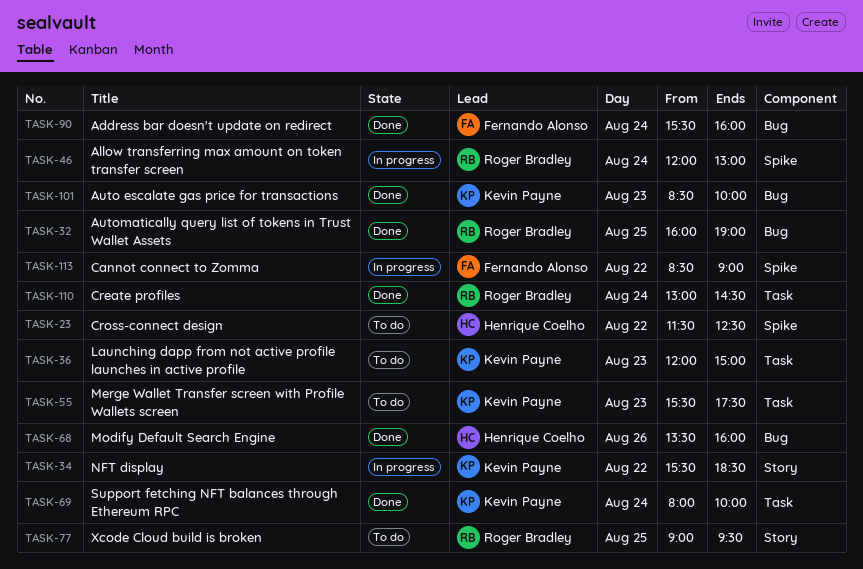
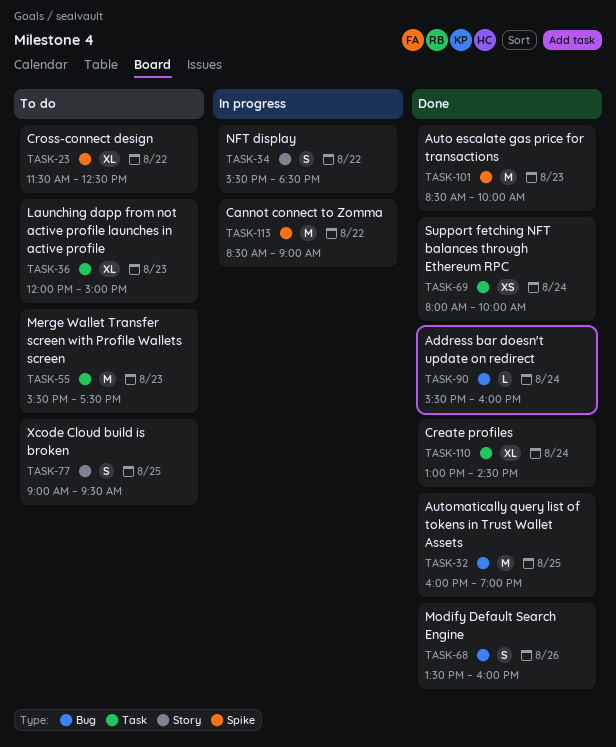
TASK-46: present -> none
TASK-101, label: Bug -> Spike

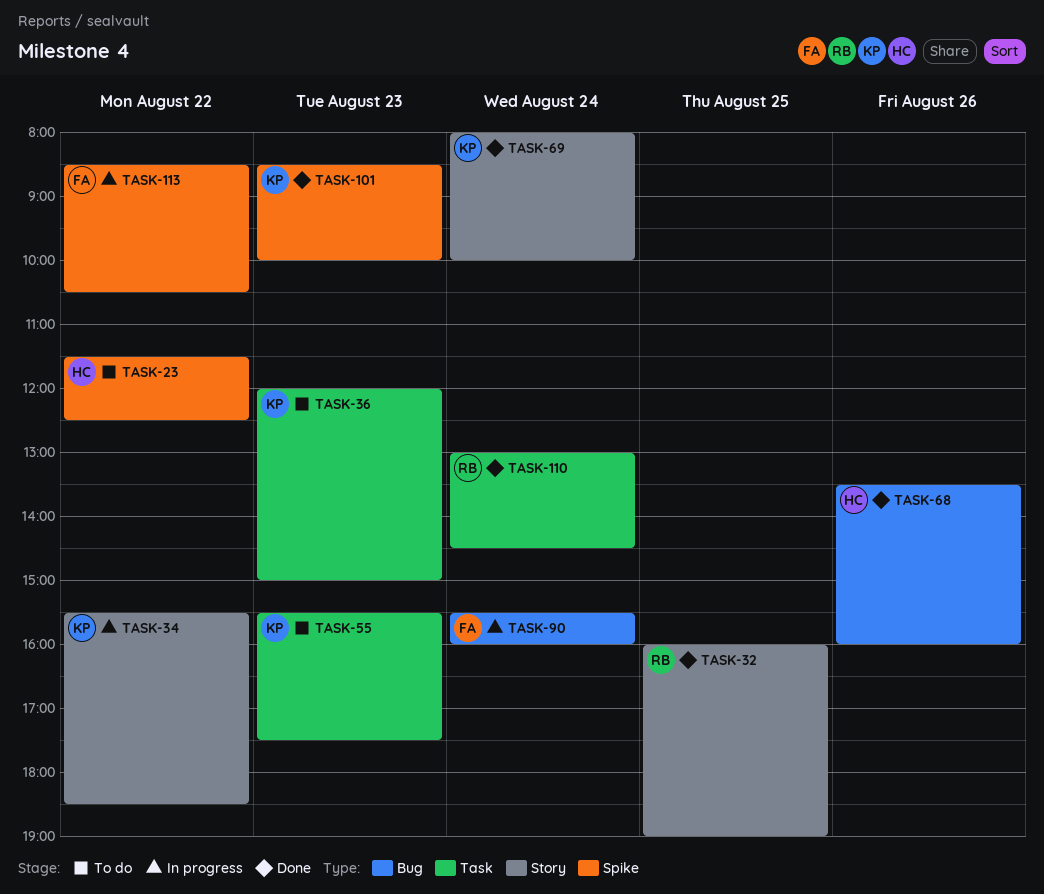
TASK-32, label: Bug -> Story
TASK-69, label: Task -> Story
TASK-77: present -> none
TASK-90, status: Done -> In progress
TASK-113, ends: 09:00 -> 10:30

